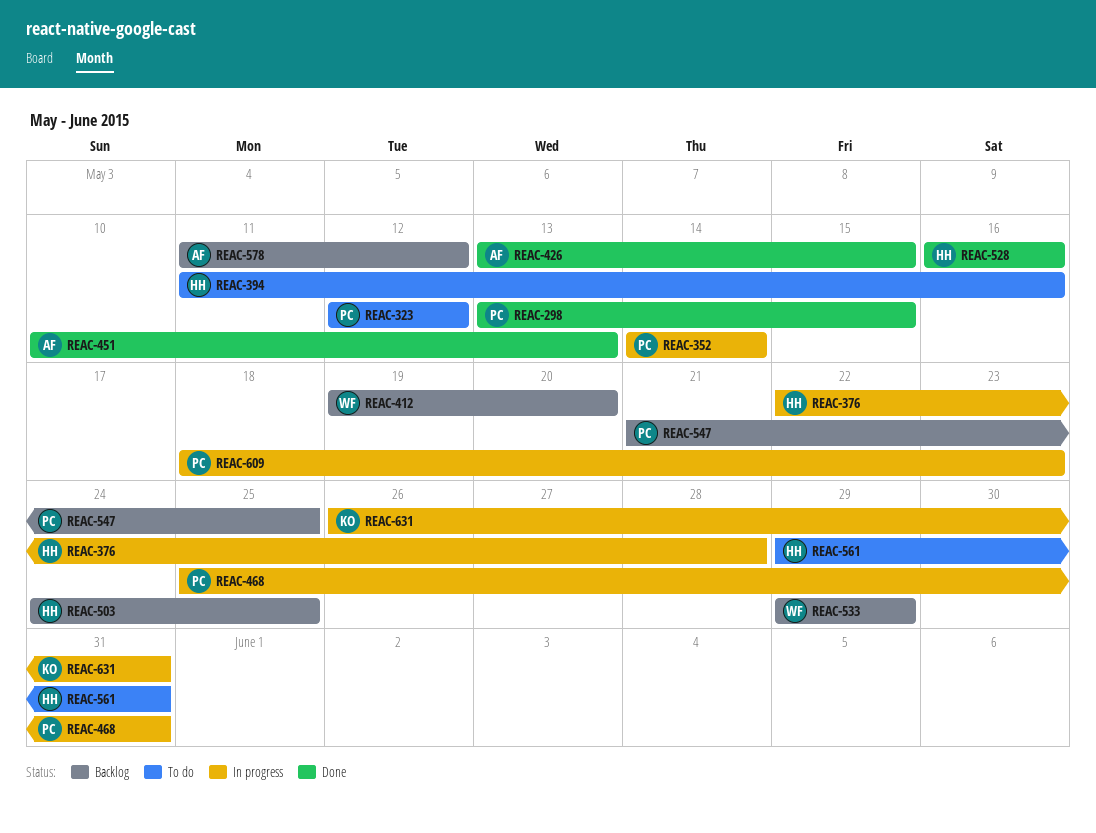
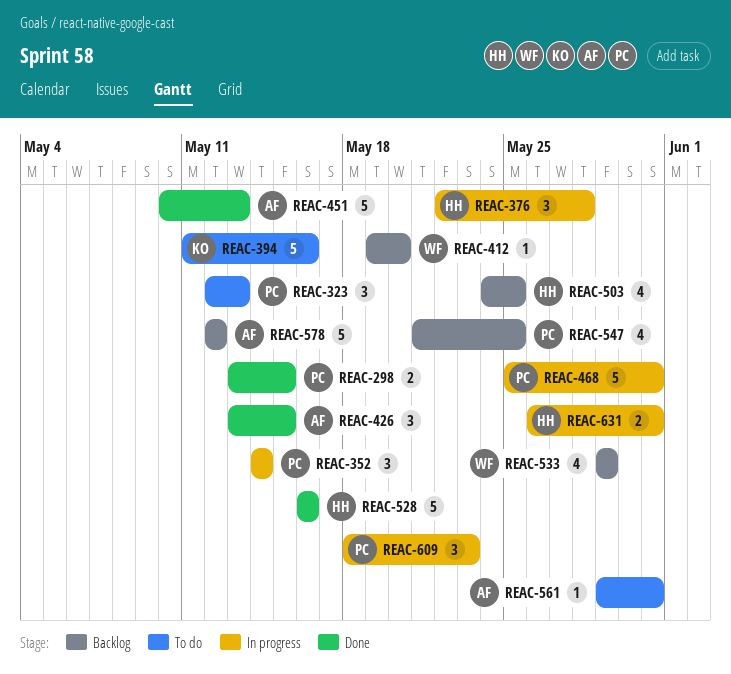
REAC-323, due: May 12 -> May 13
REAC-394, owner: HH -> KO
REAC-561, owner: HH -> AF
REAC-578, start: May 11 -> May 12
REAC-631, owner: KO -> HH

